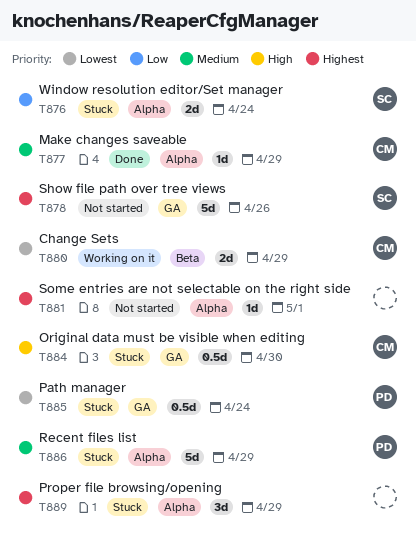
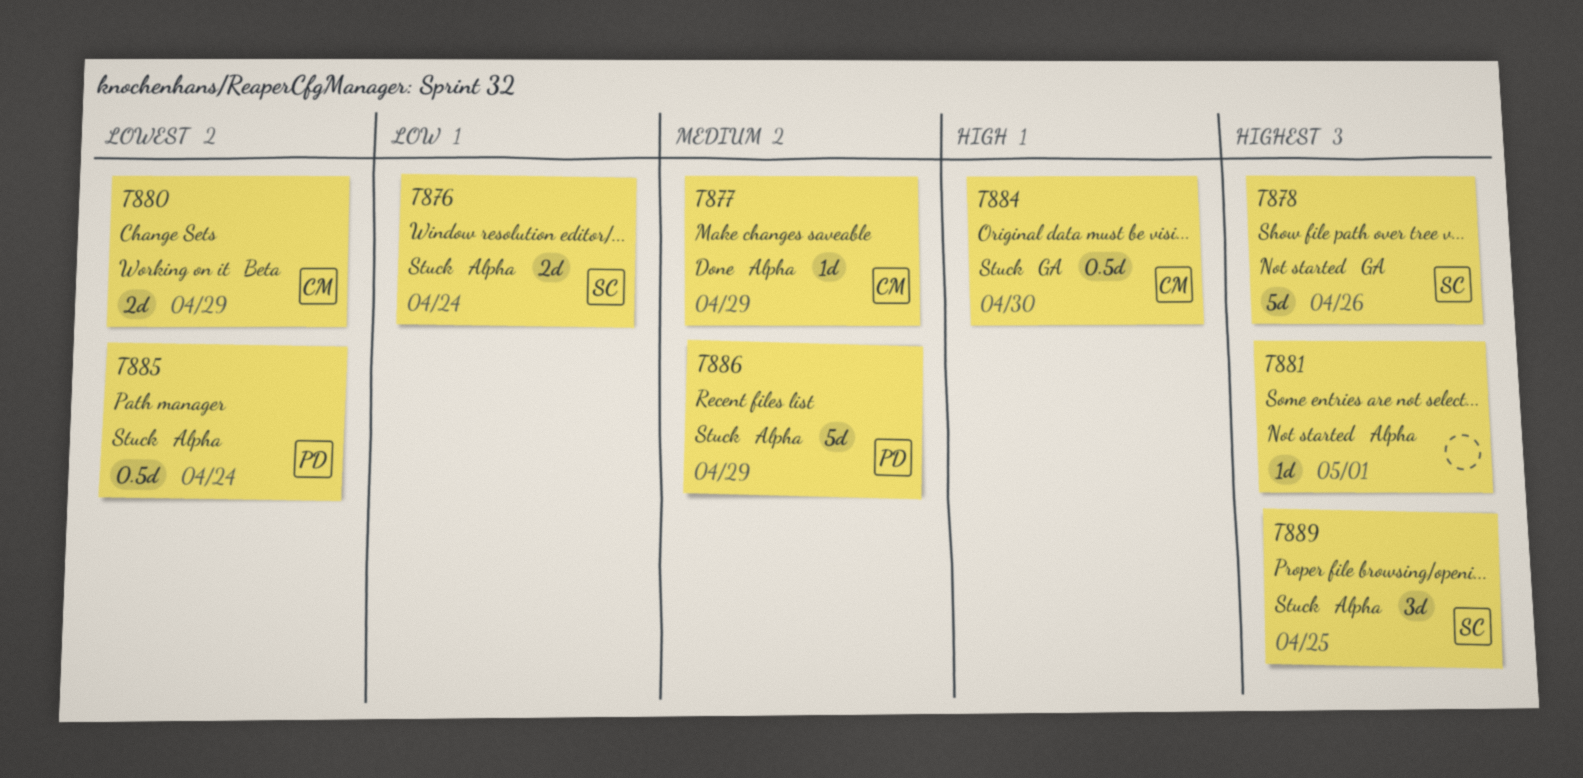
T885, label: GA -> Alpha
T889, owner: none -> SC
T889, due: Apr 29 -> Apr 25

